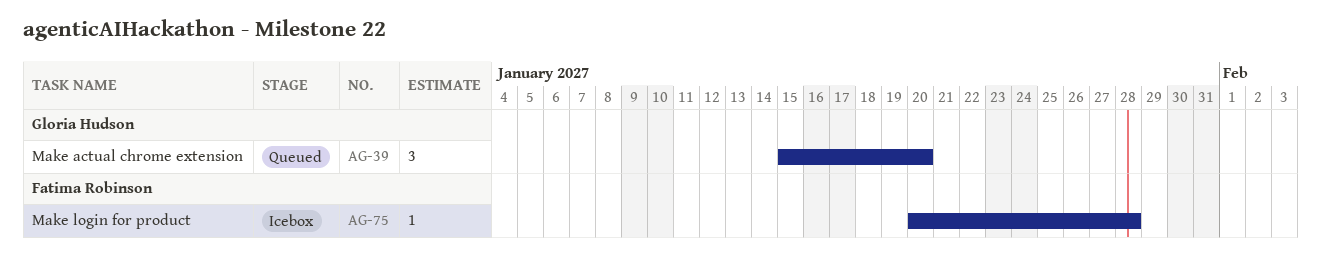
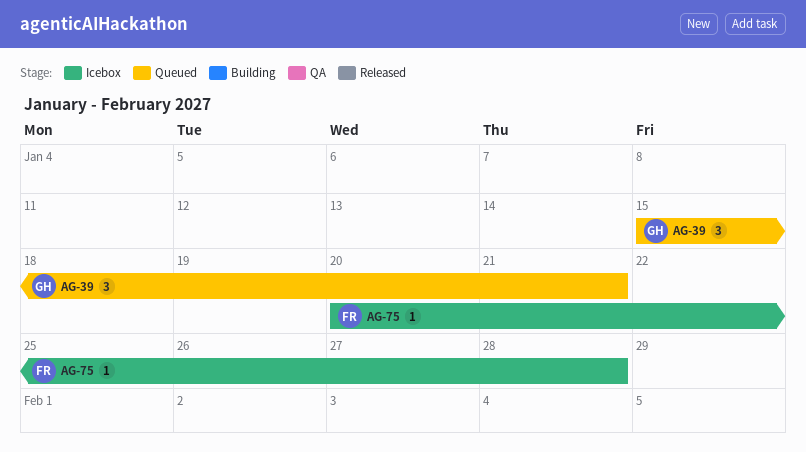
AG-39, due: Jan 20 -> Jan 21

